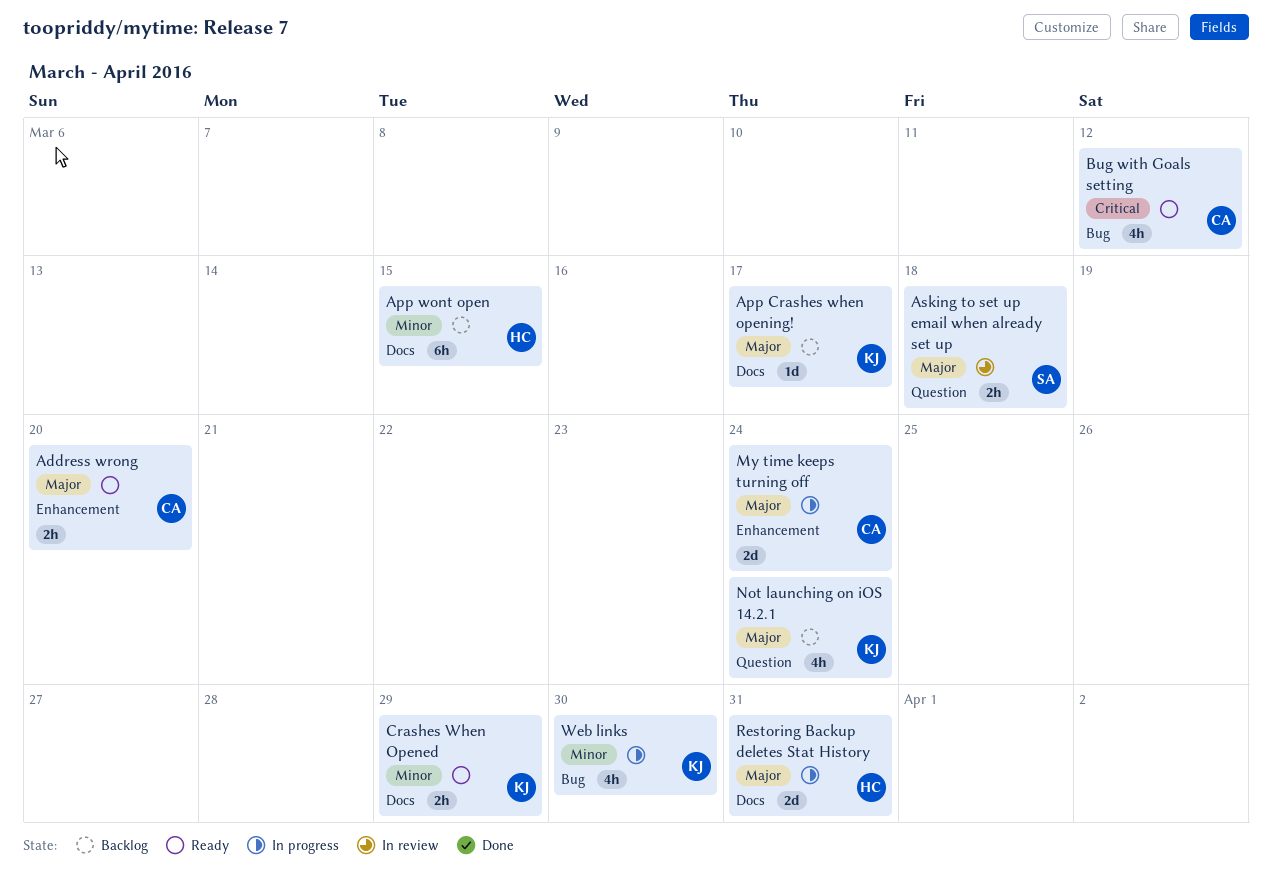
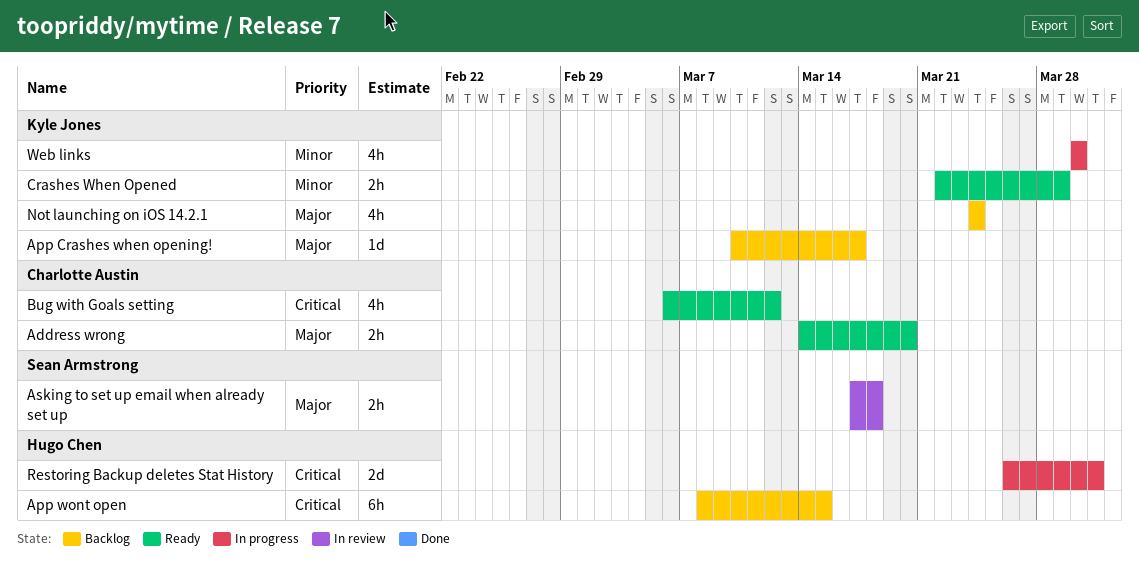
App wont open, priority: Minor -> Critical
My time keeps turning off: present -> none
Restoring Backup deletes Stat History, priority: Major -> Critical

